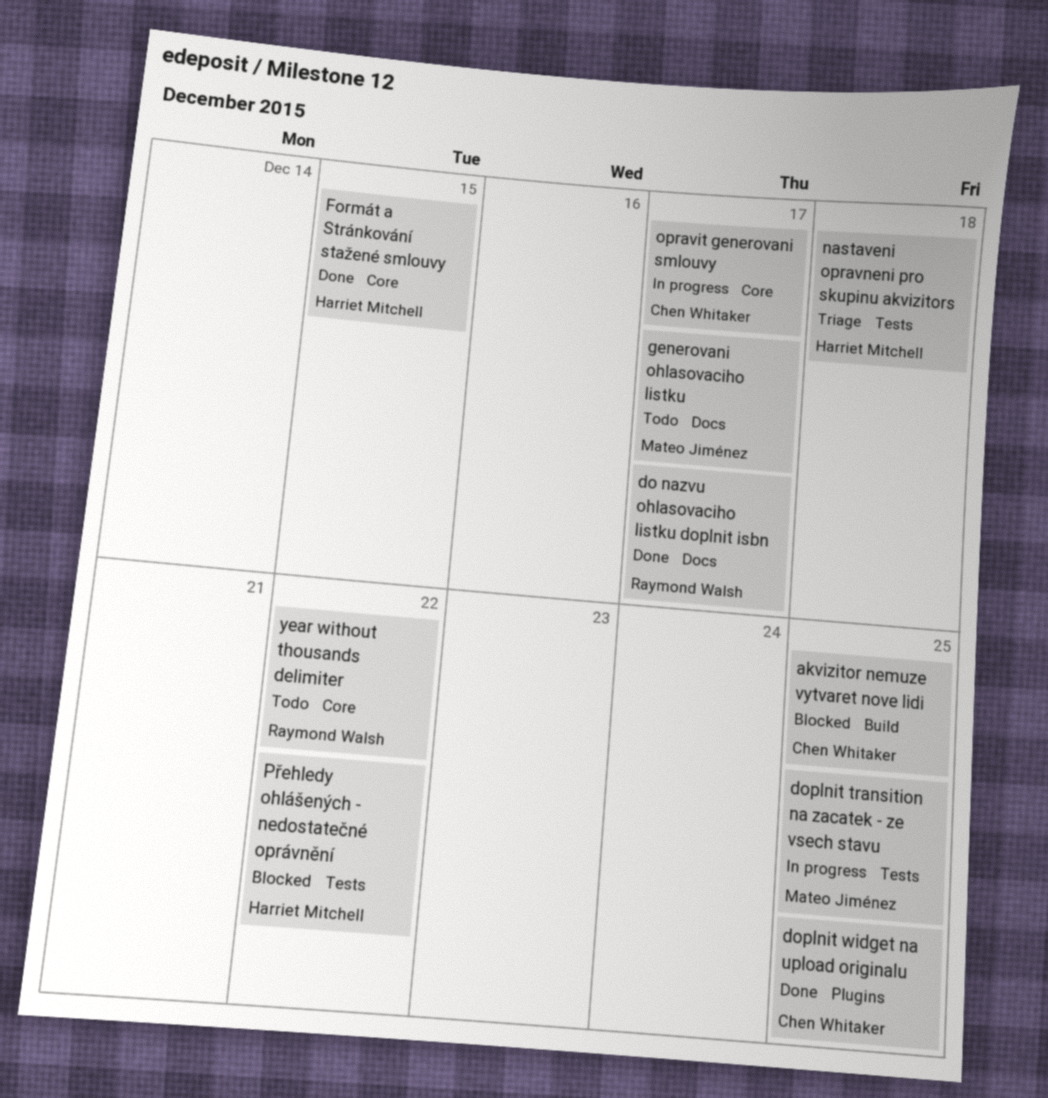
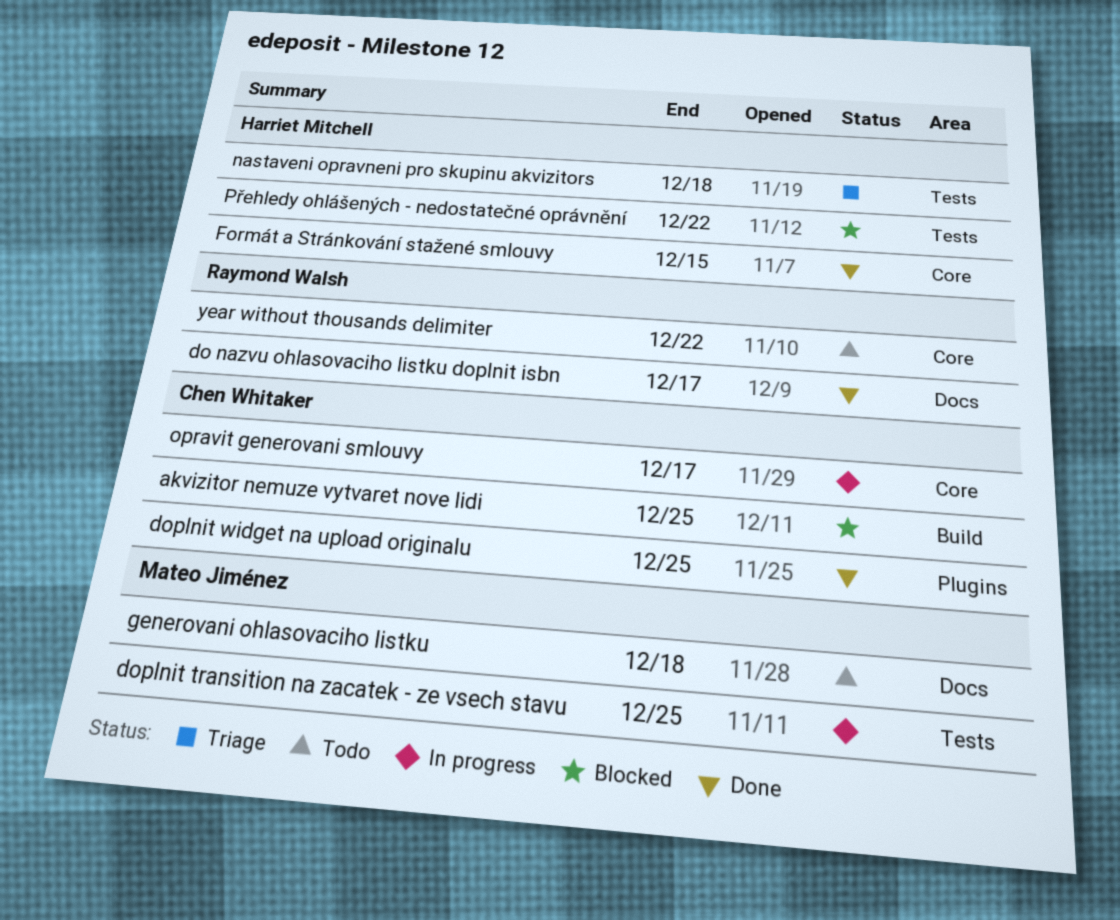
generovani ohlasovaciho listku, due: Dec 17 -> Dec 18

